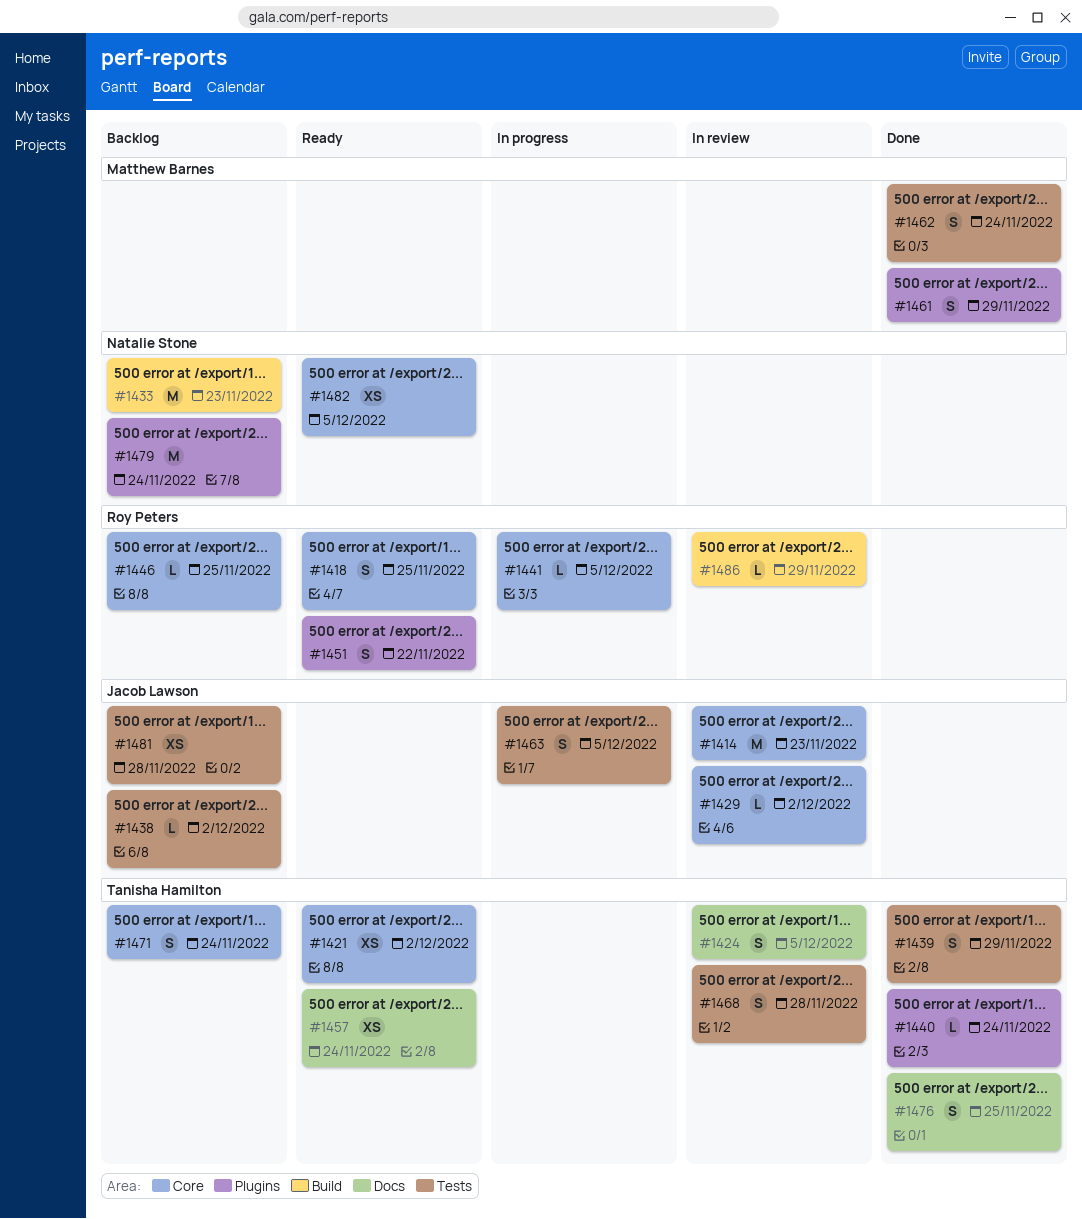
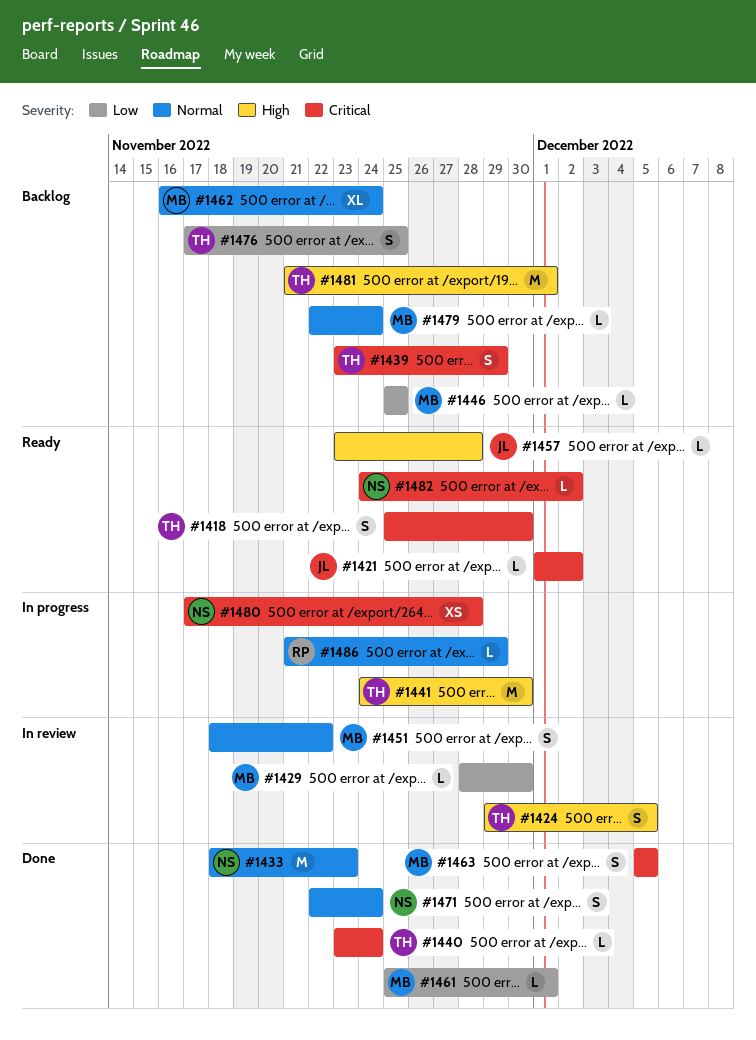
#1414: present -> none
#1418, owner: Roy Peters -> Tanisha Hamilton
#1418, due: Nov 25 -> Nov 30
#1421, owner: Tanisha Hamilton -> Jacob Lawson
#1421, estimate: XS -> L
#1429, owner: Jacob Lawson -> Matthew Barnes
#1429, due: Dec 2 -> Nov 30
#1433, status: Backlog -> Done
#1438: present -> none
#1439, status: Done -> Backlog
#1441, owner: Roy Peters -> Tanisha Hamilton
#1441, estimate: L -> M
#1441, due: Dec 5 -> Nov 30
#1446, owner: Roy Peters -> Matthew Barnes
#1451, status: Ready -> In review
#1451, owner: Roy Peters -> Matthew Barnes
#1457, owner: Tanisha Hamilton -> Jacob Lawson
#1457, estimate: XS -> L
#1457, due: Nov 24 -> Nov 28
#1461, estimate: S -> L
#1461, due: Nov 29 -> Dec 1
#1462, status: Done -> Backlog
#1462, estimate: S -> XL
#1463, status: In progress -> Done
#1463, owner: Jacob Lawson -> Matthew Barnes
#1468: present -> none
#1471, status: Backlog -> Done
#1471, owner: Tanisha Hamilton -> Natalie Stone
#1476, status: Done -> Backlog
#1479, owner: Natalie Stone -> Matthew Barnes
#1479, estimate: M -> L
#1480: none -> present
#1481, owner: Jacob Lawson -> Tanisha Hamilton
#1481, estimate: XS -> M
#1481, due: Nov 28 -> Dec 1
#1482, estimate: XS -> L
#1482, due: Dec 5 -> Dec 2
#1486, status: In review -> In progress

